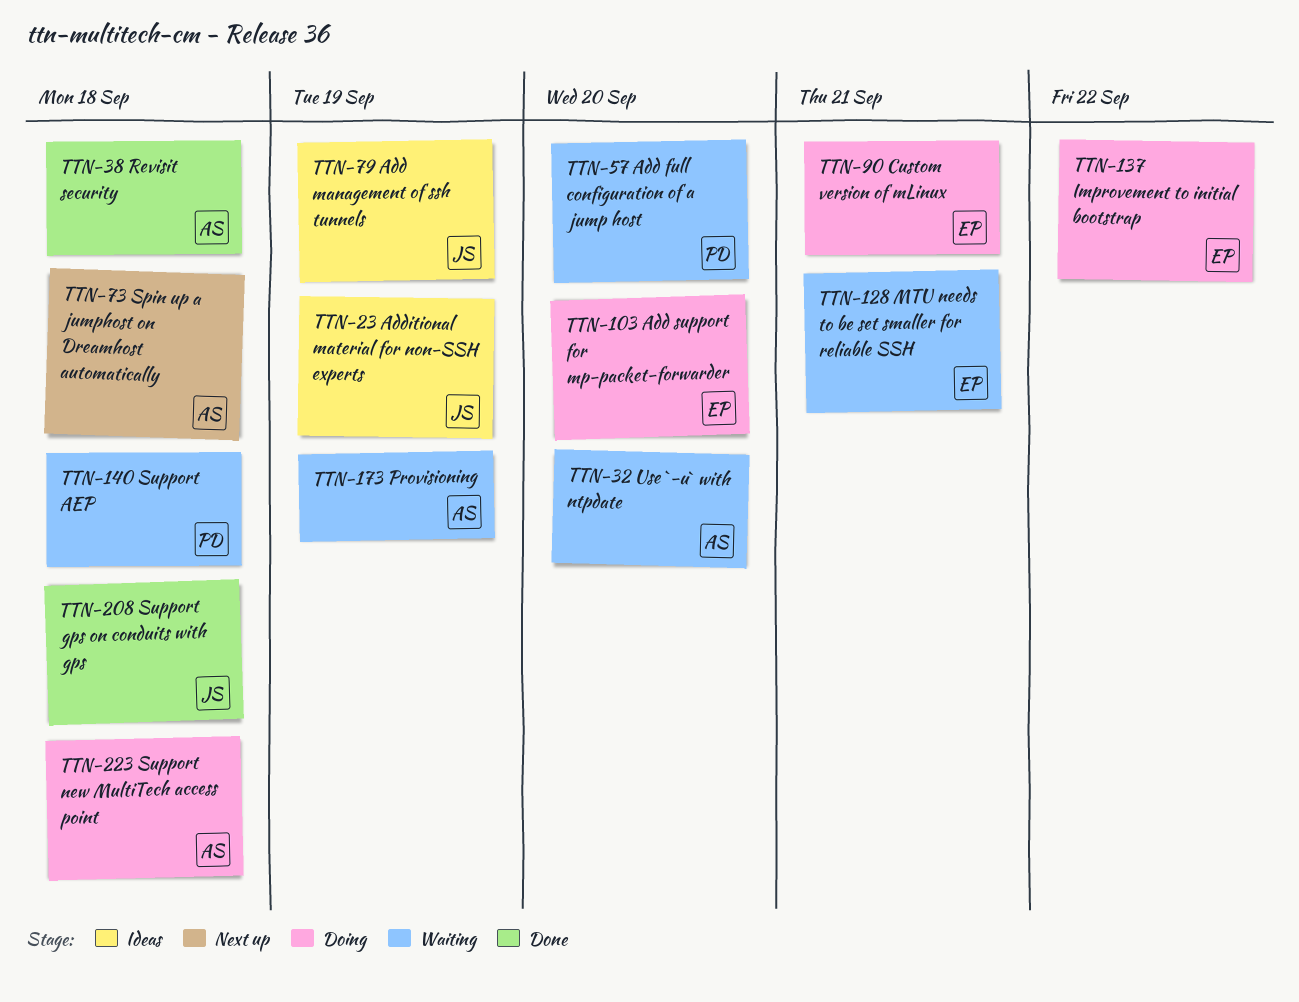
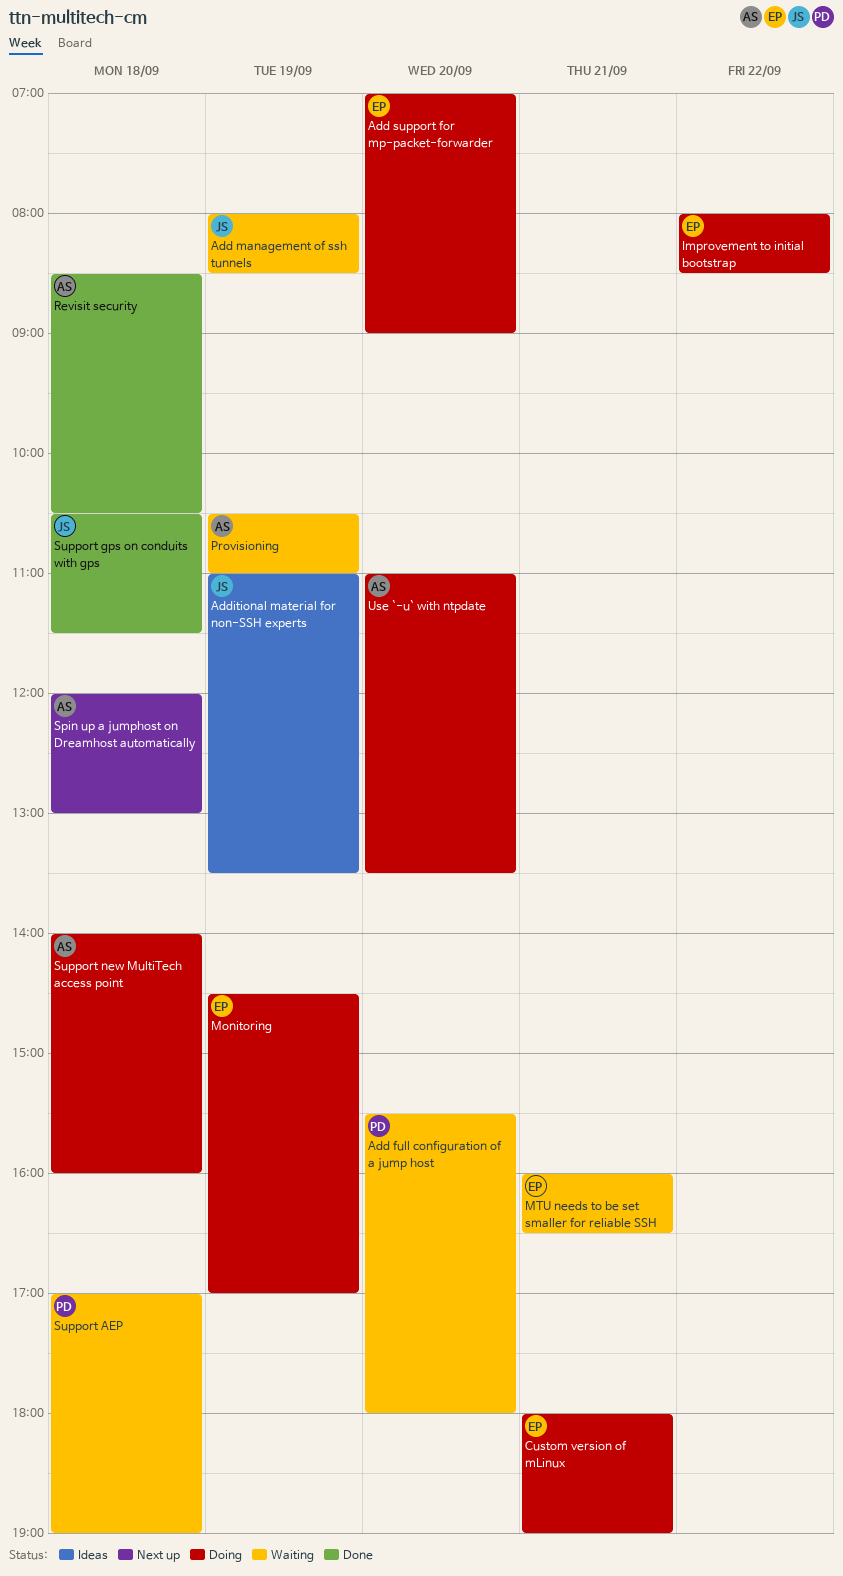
Add management of ssh tunnels, status: Ideas -> Waiting
Monitoring: none -> present
Use `-u` with ntpdate, status: Waiting -> Doing

